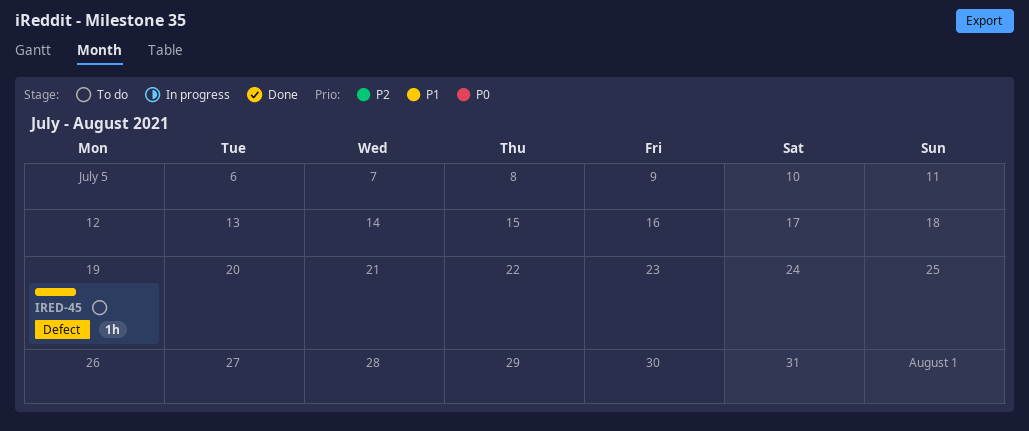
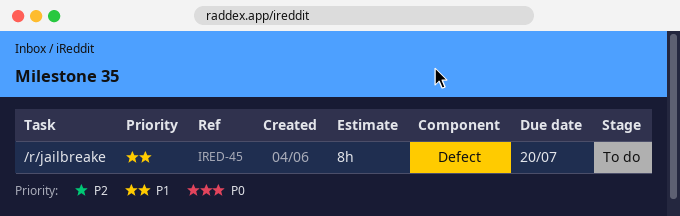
IRED-45, estimate: 1h -> 8h
IRED-45, due: Jul 19 -> Jul 20

